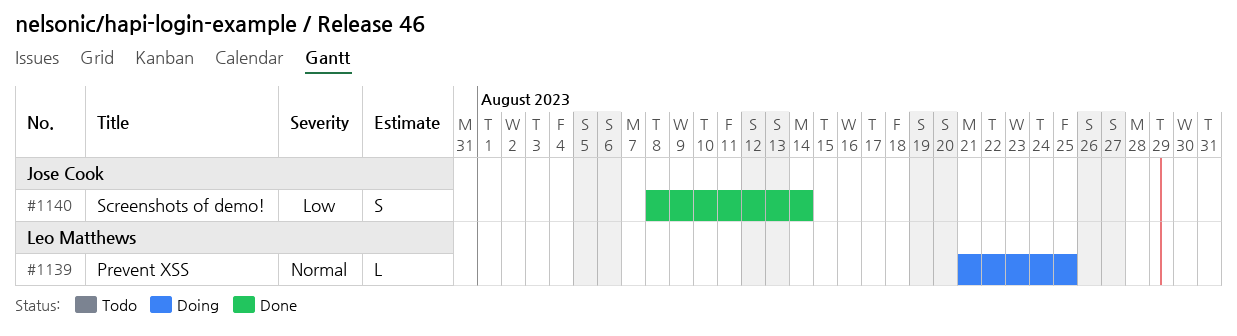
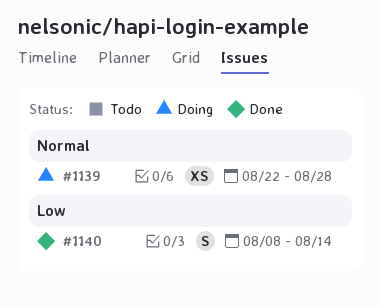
#1139, estimate: L -> XS
#1139, start: Aug 21 -> Aug 22
#1139, due: Aug 25 -> Aug 28

